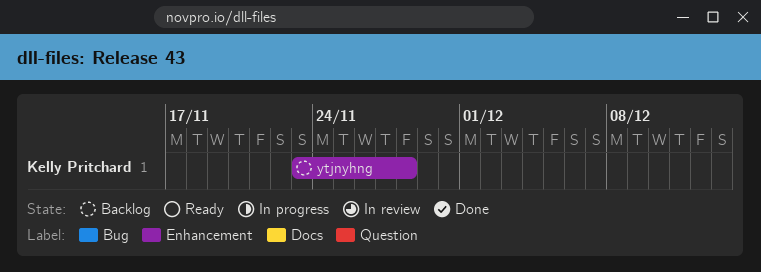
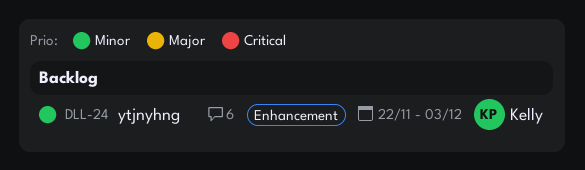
ytjnyhng, start: Nov 23 -> Nov 22
ytjnyhng, due: Nov 28 -> Dec 3

